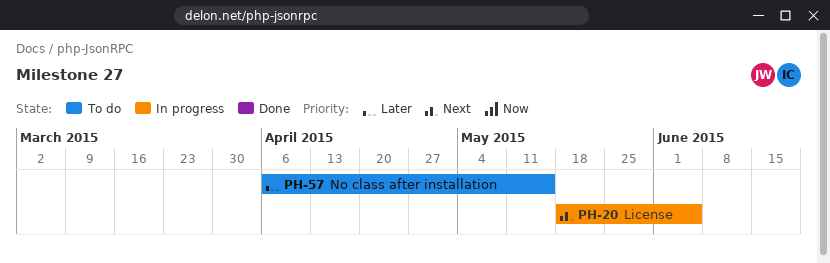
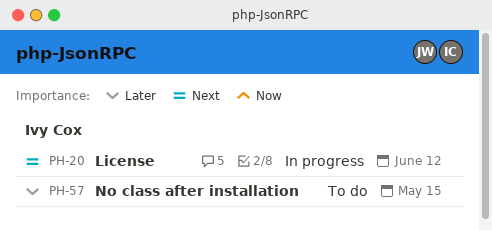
PH-20, due: Jun 5 -> Jun 12

